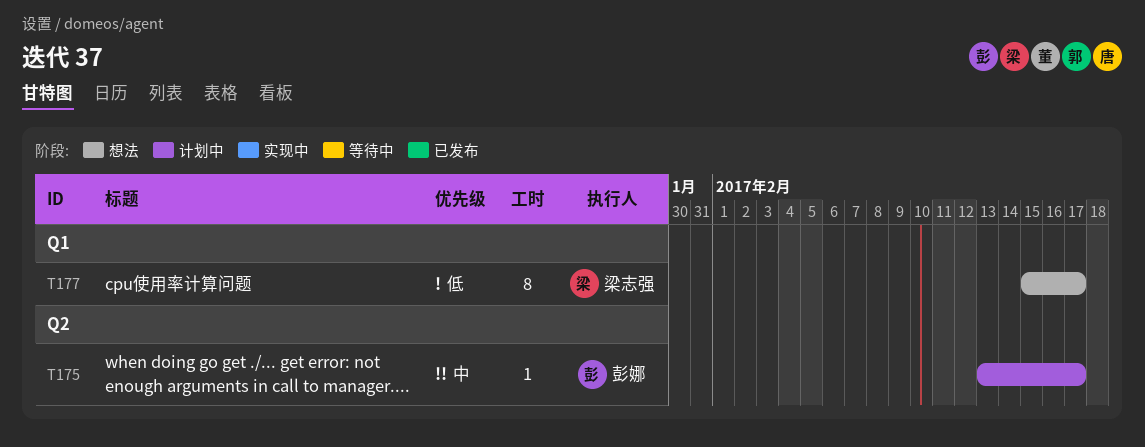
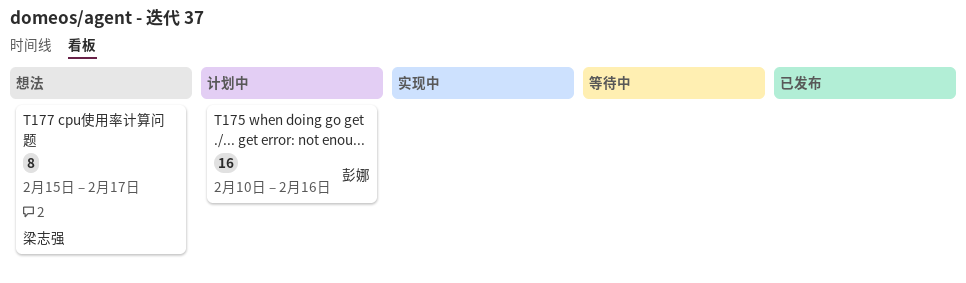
T175, estimate: 1 -> 16
T175, start: Feb 13 -> Feb 10
T175, due: Feb 17 -> Feb 16

